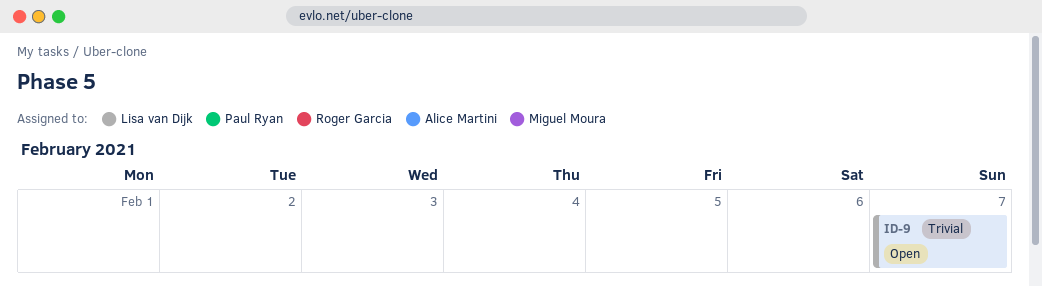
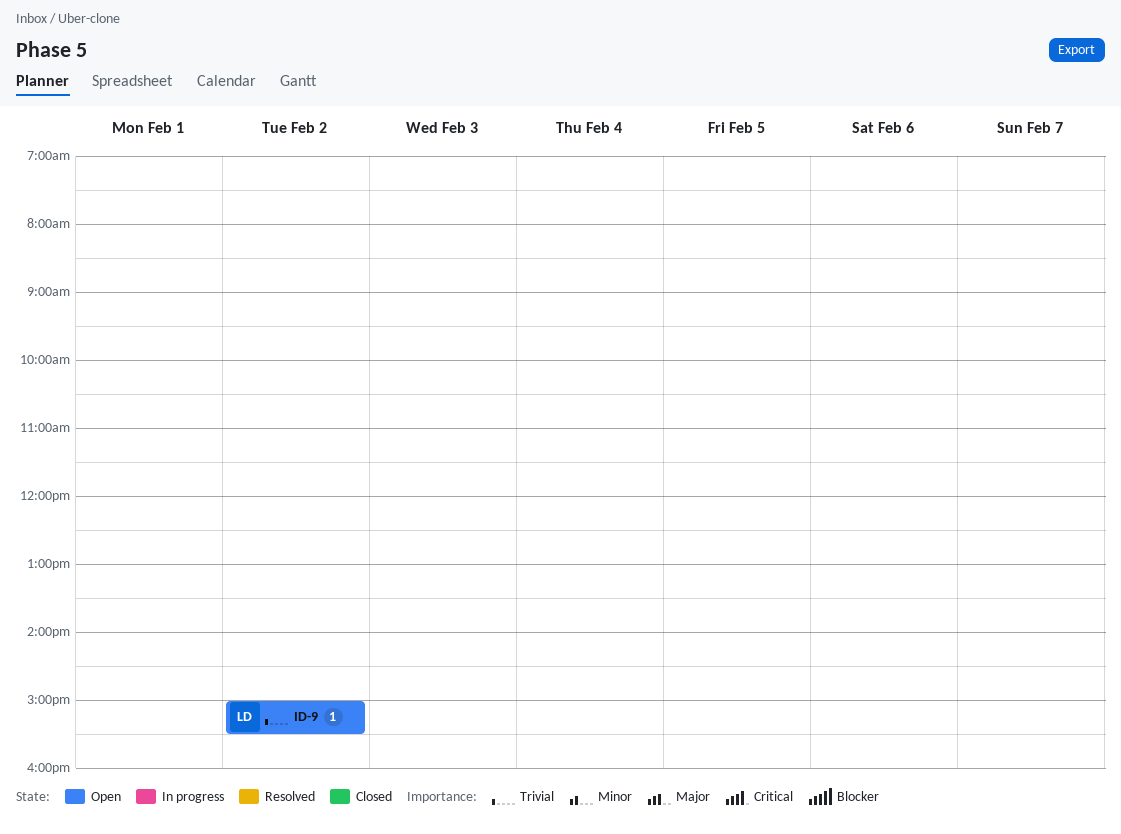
ID-9, day: Feb 7 -> Feb 2

